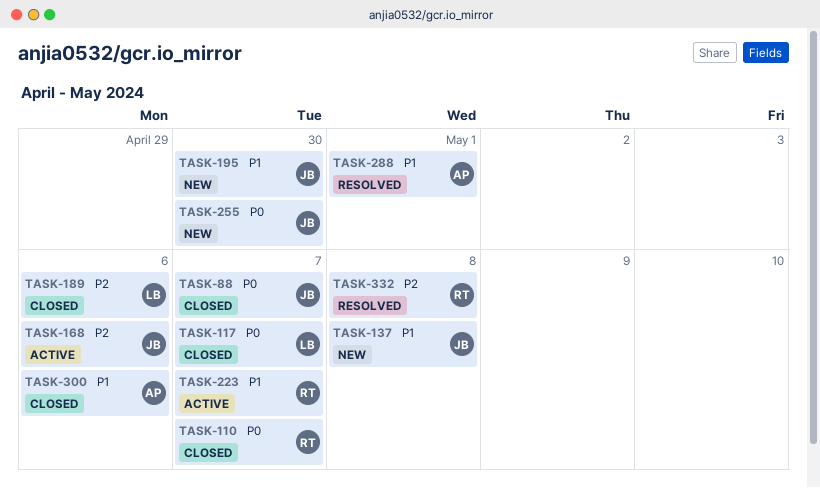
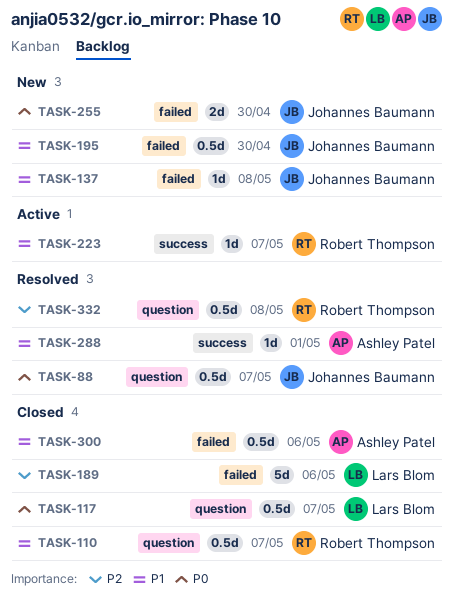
TASK-88, status: Closed -> Resolved
TASK-110, priority: P0 -> P1
TASK-168: present -> none

